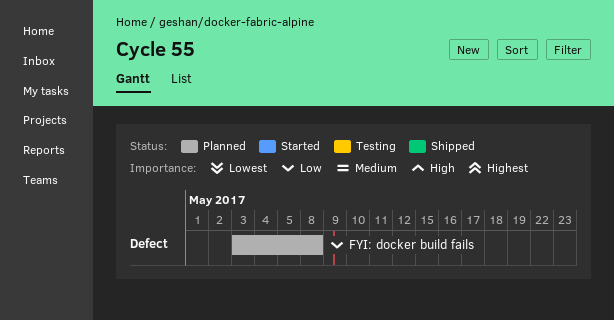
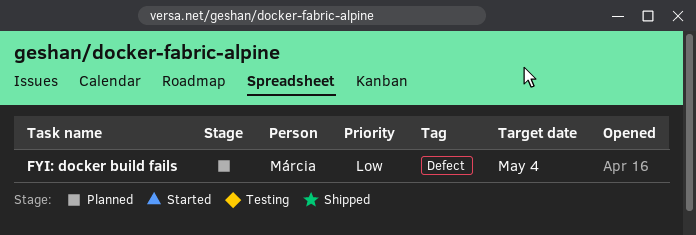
FYI: docker build fails, due: May 8 -> May 4

